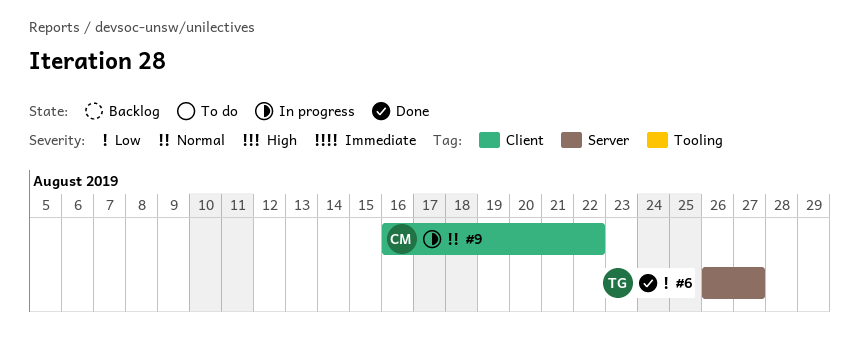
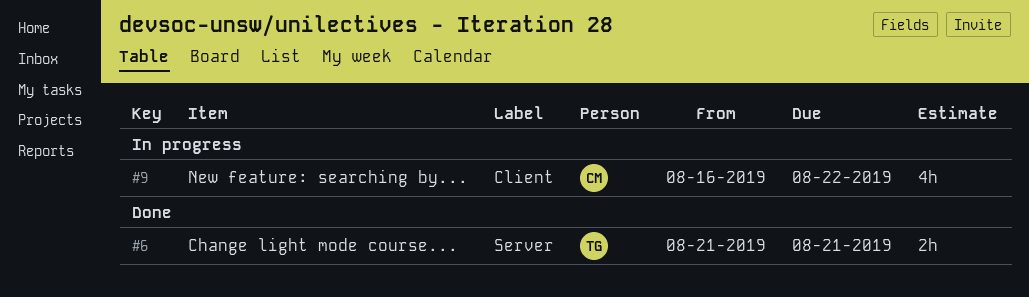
#6, start: Aug 26 -> Aug 21
#6, due: Aug 27 -> Aug 21

